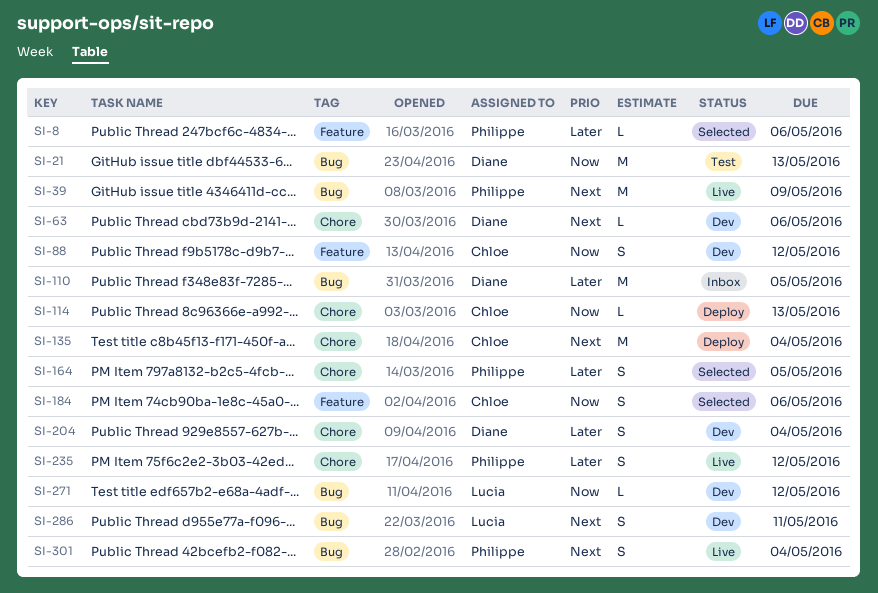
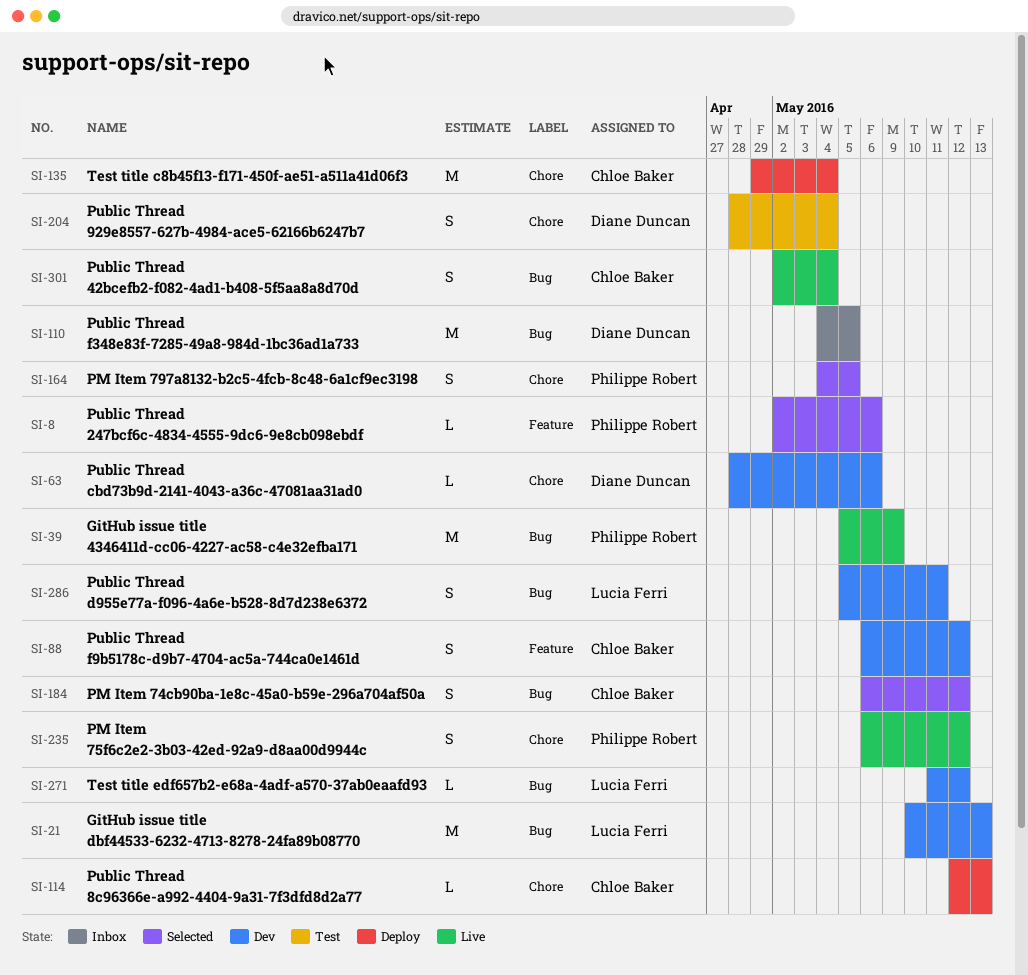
SI-21, status: Test -> Dev
SI-21, owner: Diane Duncan -> Lucia Ferri
SI-184, label: Feature -> Bug
SI-184, due: May 6 -> May 12
SI-204, status: Dev -> Test
SI-301, owner: Philippe Robert -> Chloe Baker

